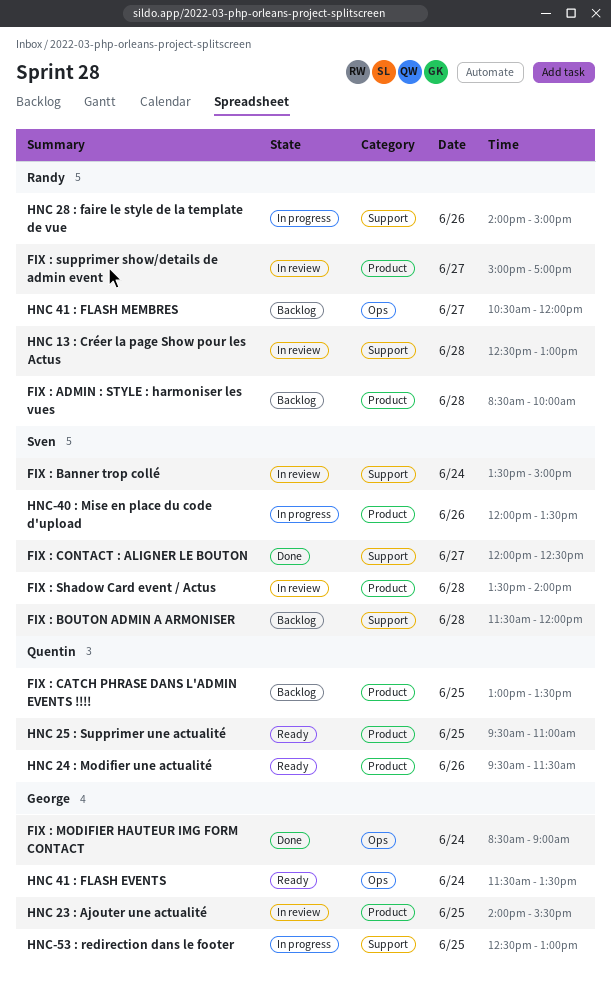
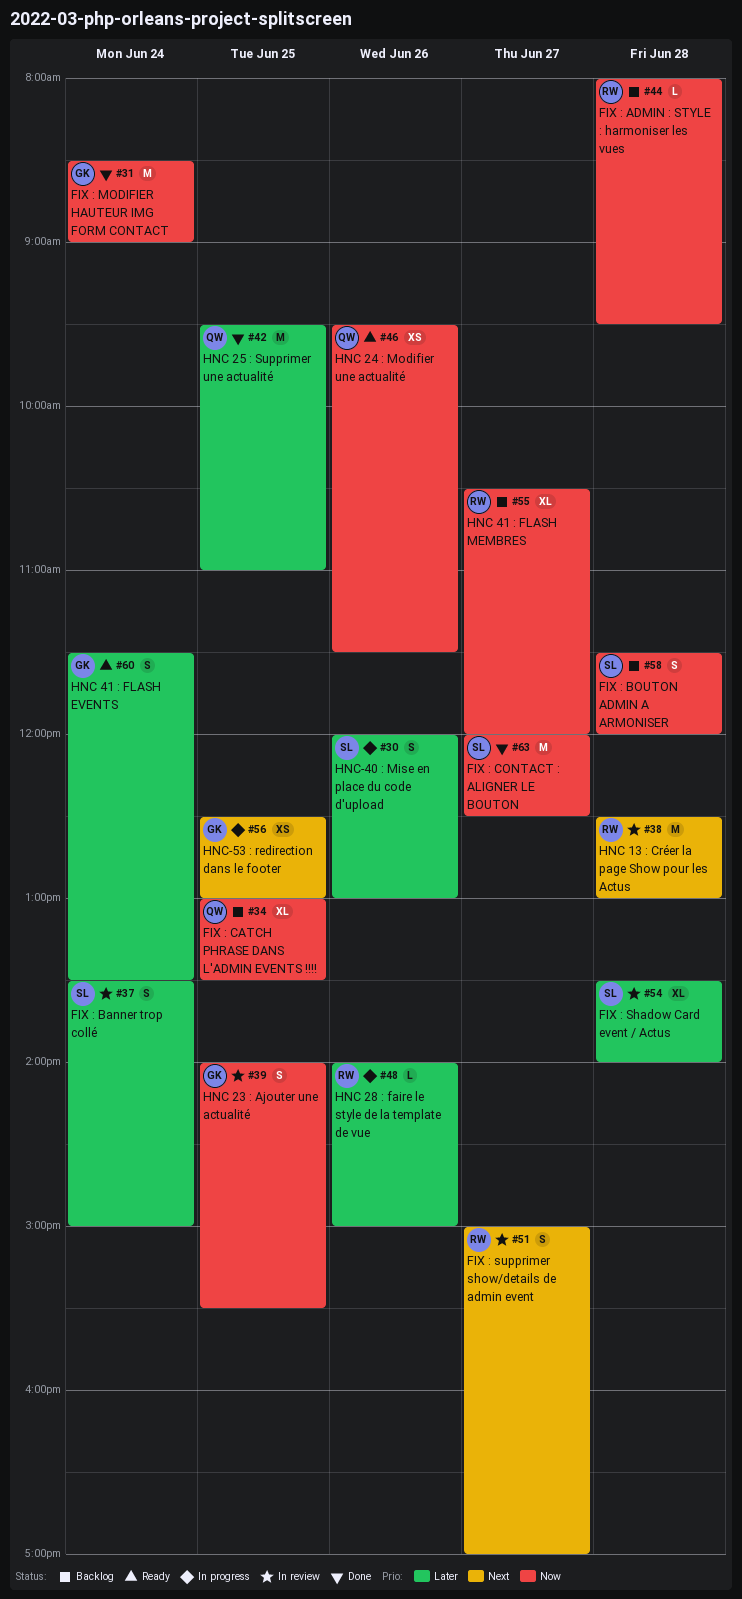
FIX : ADMIN : STYLE : harmoniser les vues, begins: 08:30 -> 08:00
FIX : ADMIN : STYLE : harmoniser les vues, ends: 10:00 -> 09:30
HNC 25 : Supprimer une actualité, status: Ready -> Done
HNC-40 : Mise en place du code d'upload, ends: 13:30 -> 13:00

